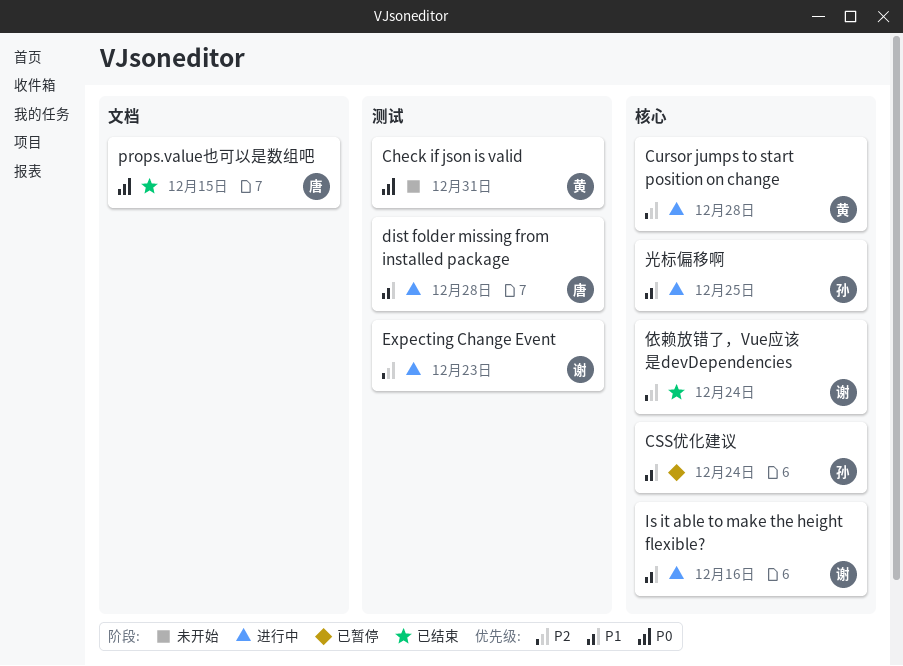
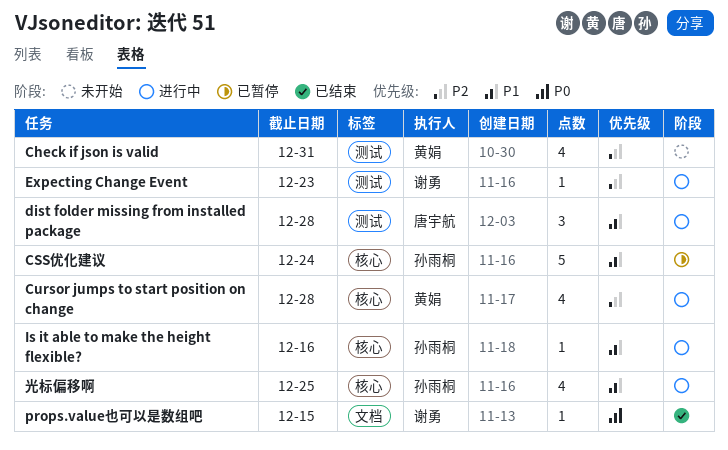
Check if json is valid, priority: P0 -> P2
Is it able to make the height flexible?, owner: 谢勇 -> 孙雨桐
props.value也可以是数组吧, owner: 唐宇航 -> 谢勇
依赖放错了，Vue应该是devDependencies: present -> none

